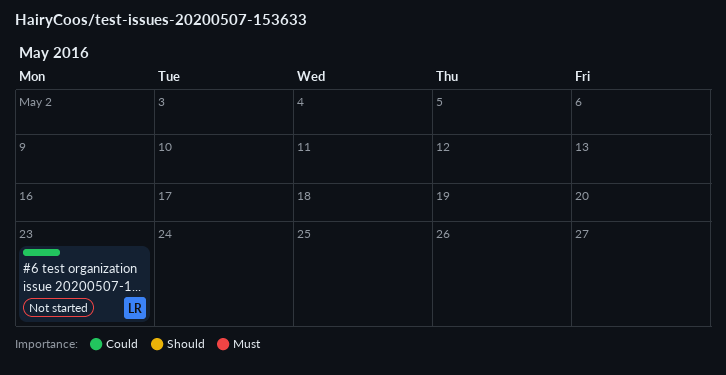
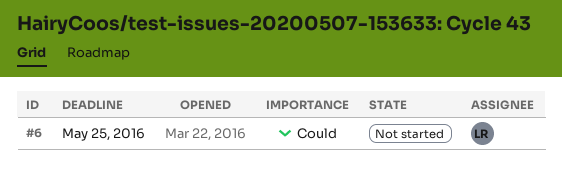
#6, due: May 23 -> May 25

